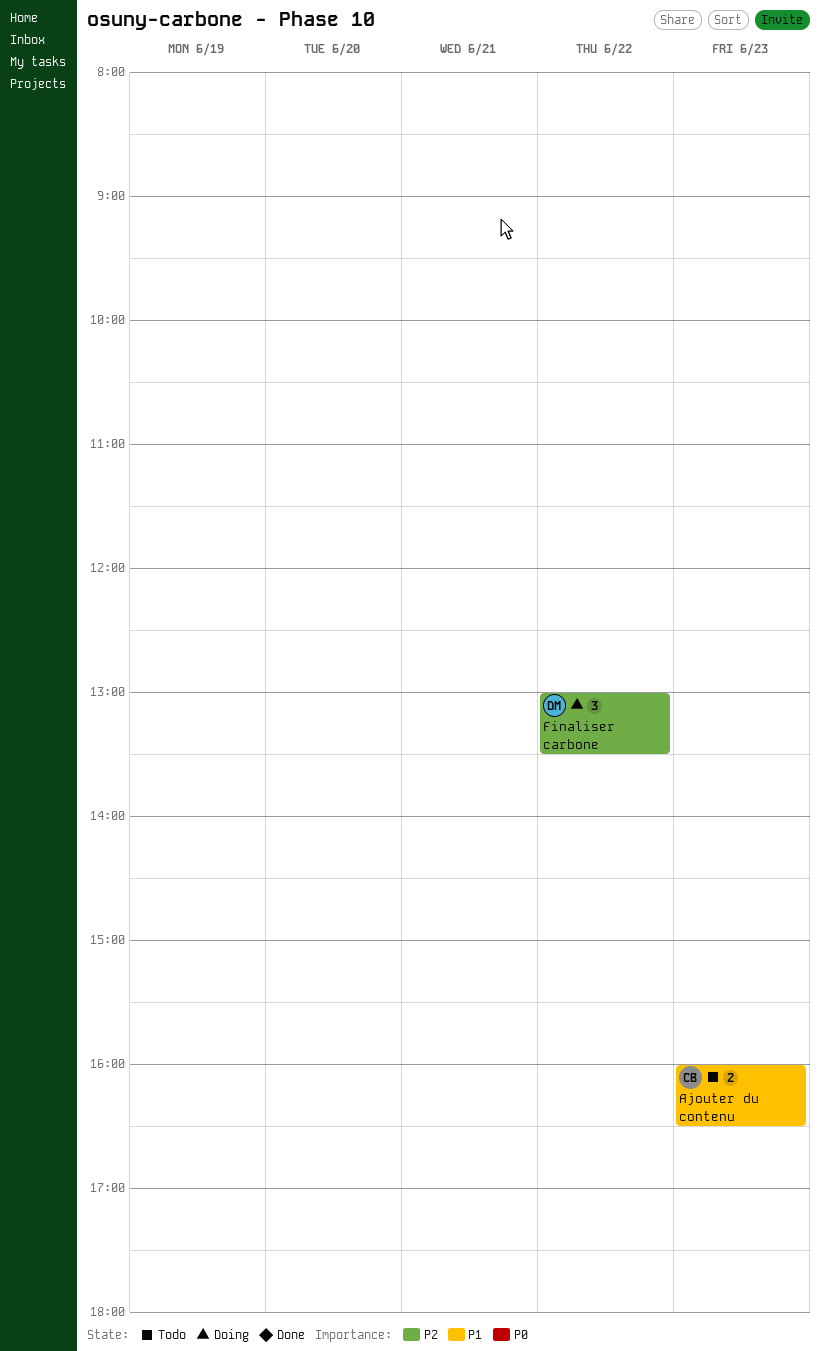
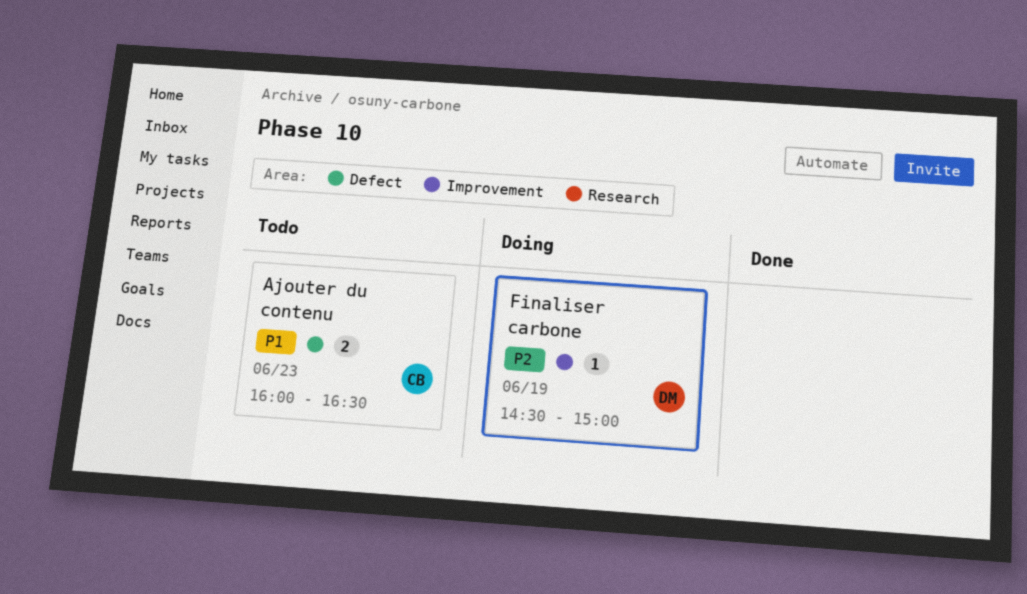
Finaliser carbone, estimate: 3 -> 1
Finaliser carbone, day: Jun 22 -> Jun 19
Finaliser carbone, begins: 13:00 -> 14:30
Finaliser carbone, ends: 13:30 -> 15:00

